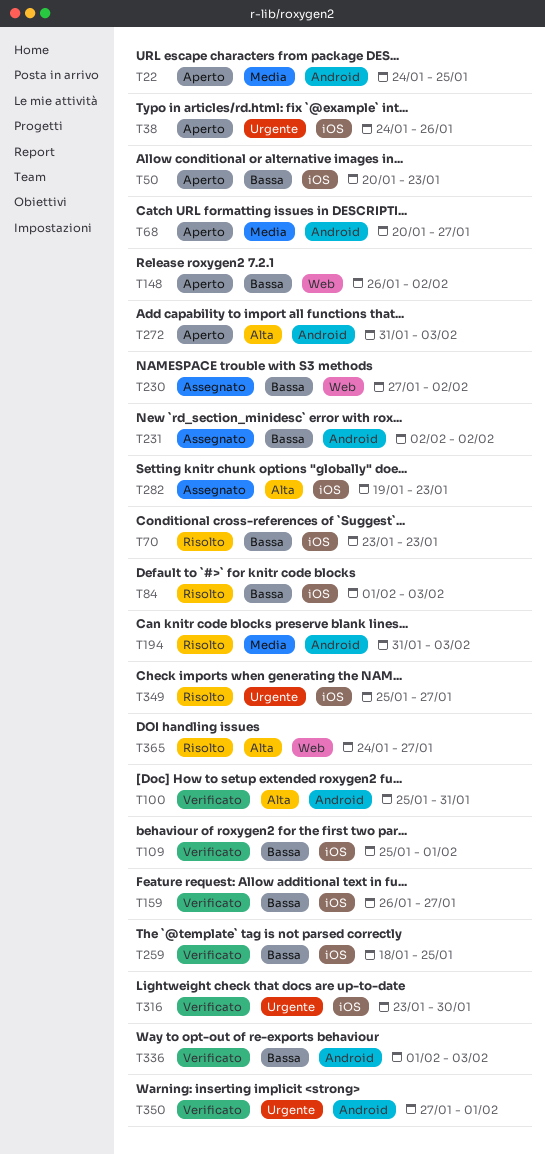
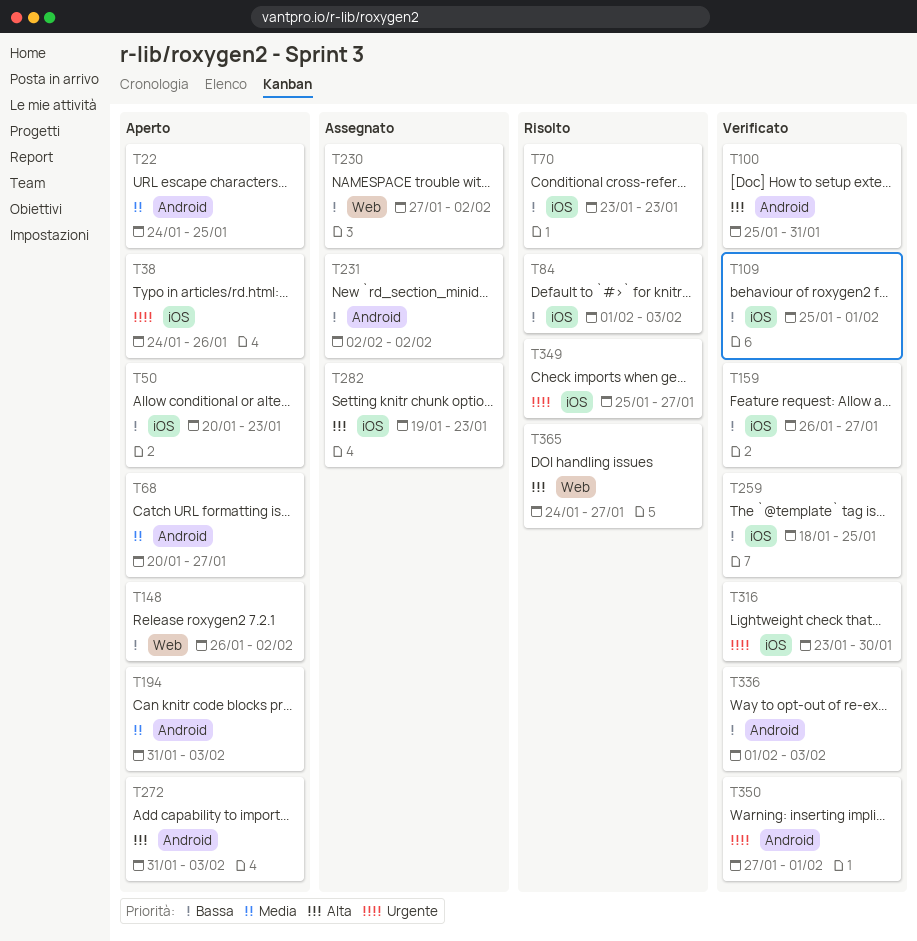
T194, status: Risolto -> Aperto

